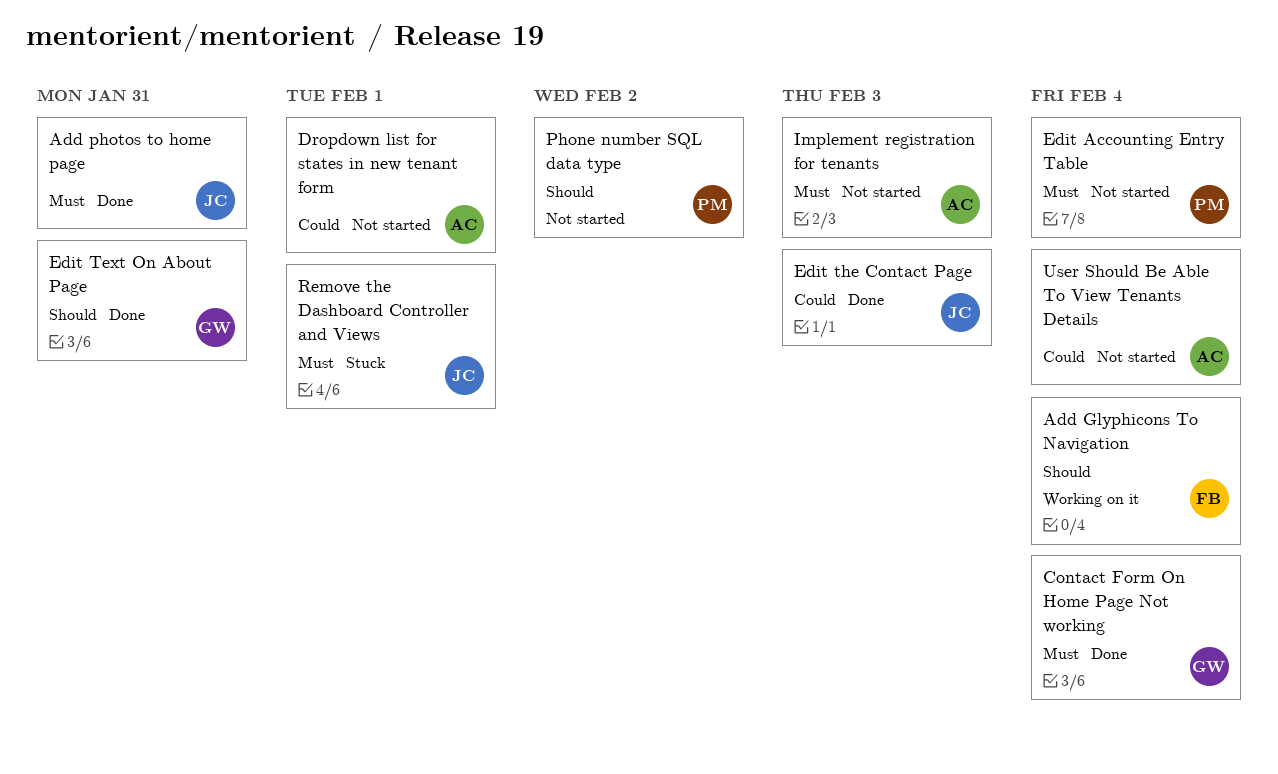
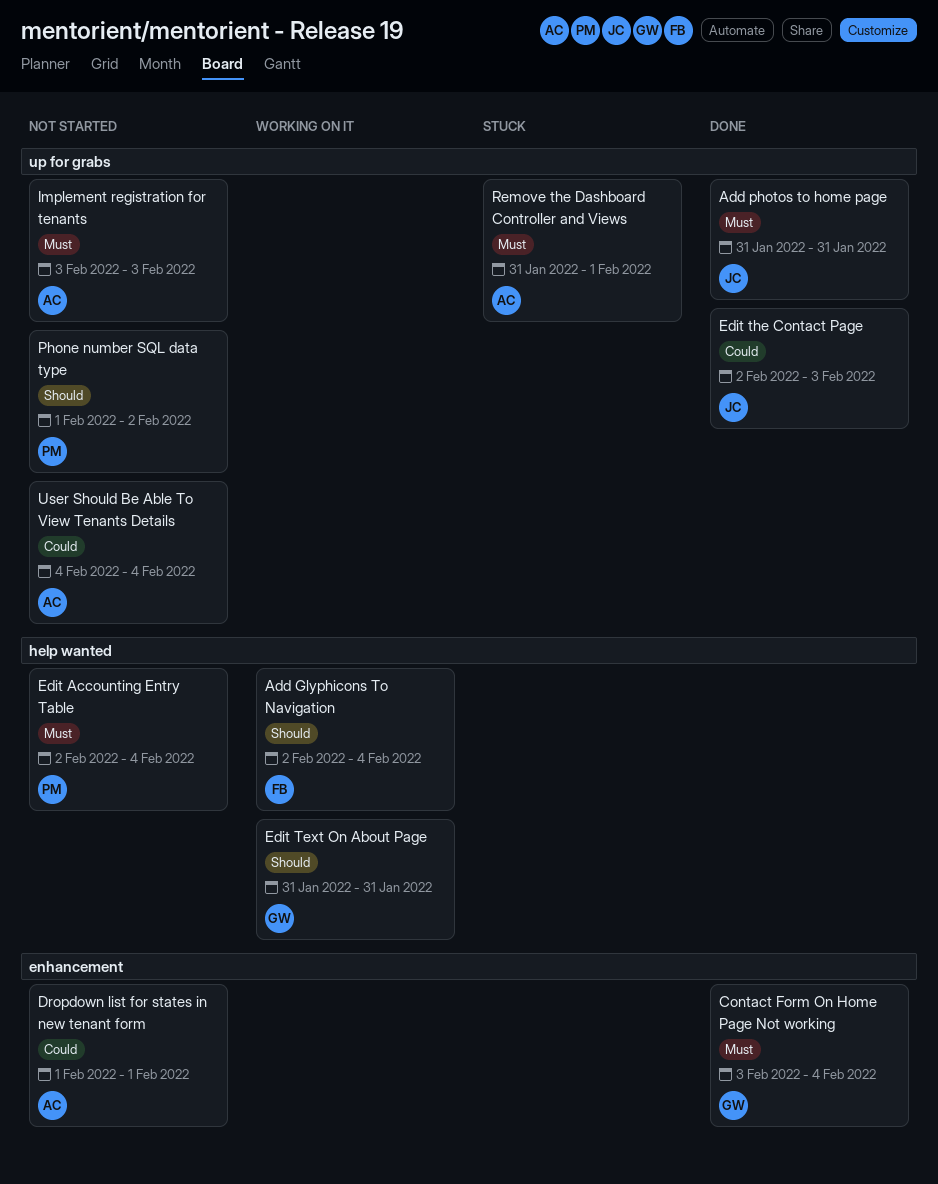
Edit Text On About Page, status: Done -> Working on it
Remove the Dashboard Controller and Views, owner: JC -> AC

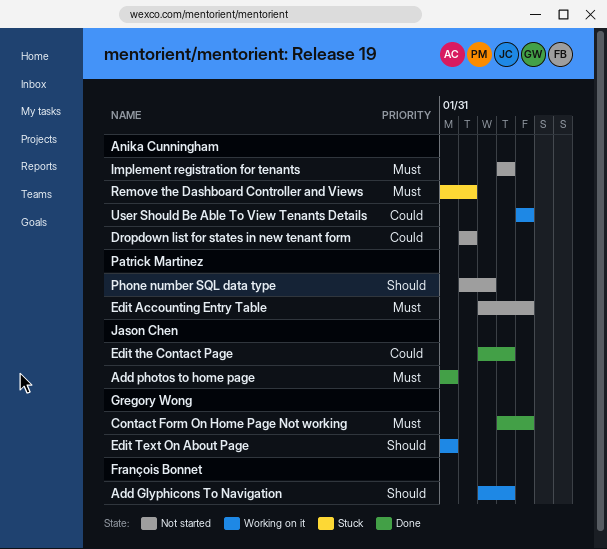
Add Glyphicons To Navigation, due: Feb 4 -> Feb 3
User Should Be Able To View Tenants Details, status: Not started -> Working on it

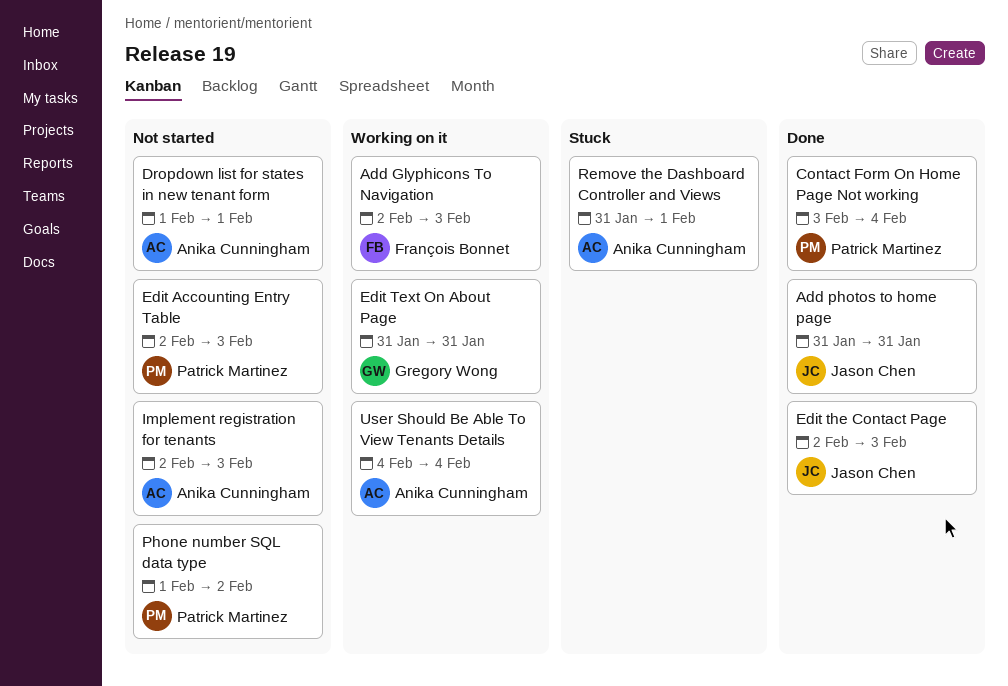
Contact Form On Home Page Not working, owner: Gregory Wong -> Patrick Martinez
Edit Accounting Entry Table, due: Feb 4 -> Feb 3
Implement registration for tenants, start: Feb 3 -> Feb 2

